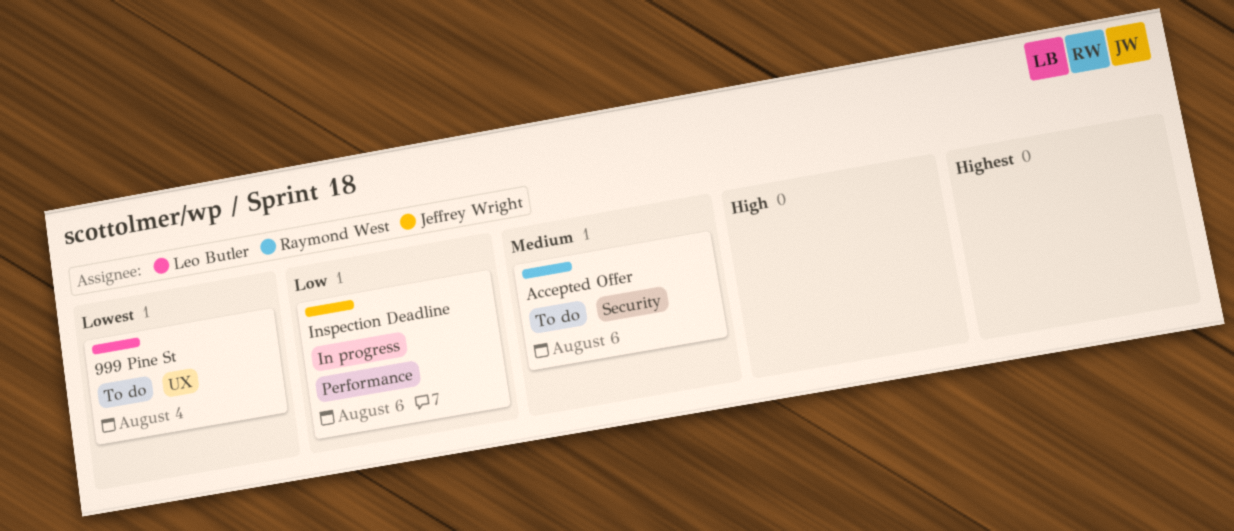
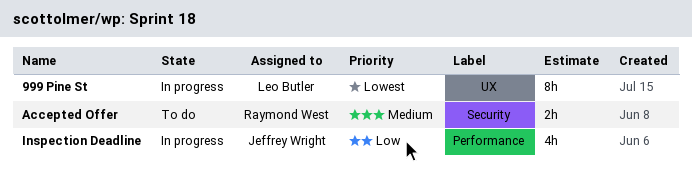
999 Pine St, status: To do -> In progress

